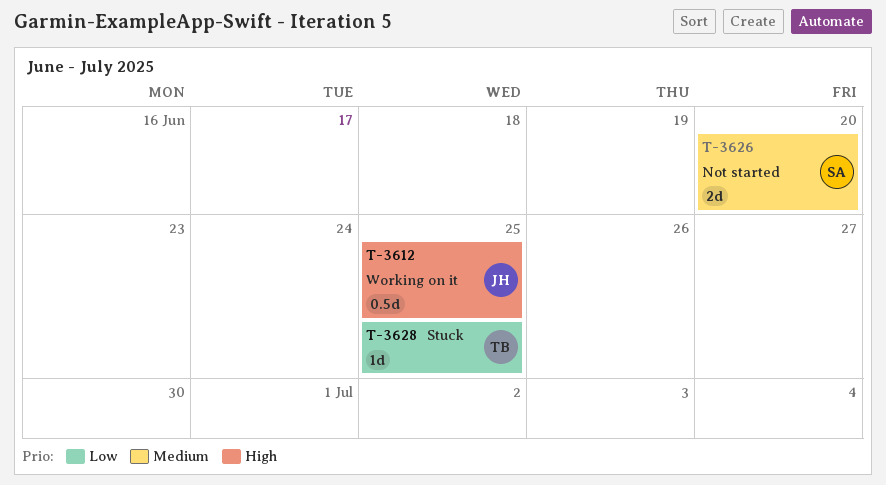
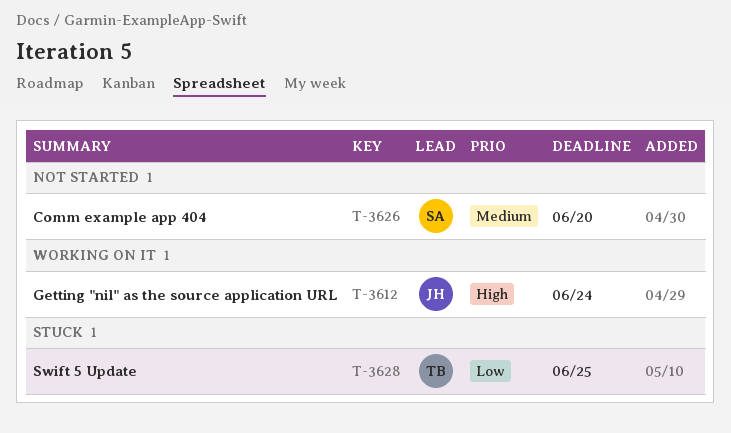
T-3612, due: Jun 25 -> Jun 24

